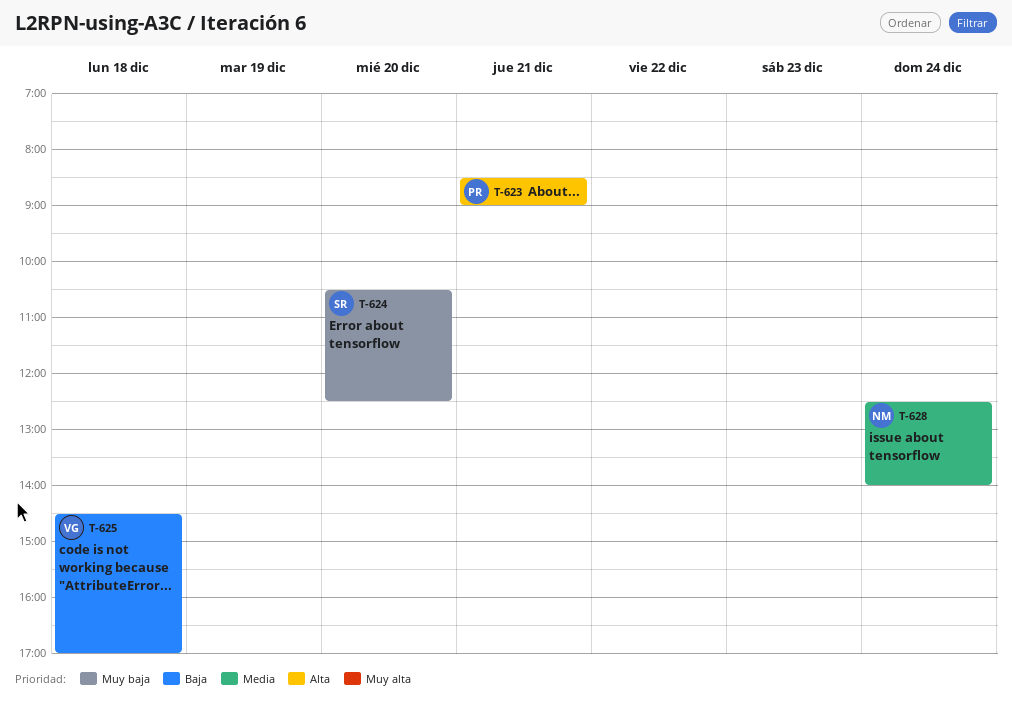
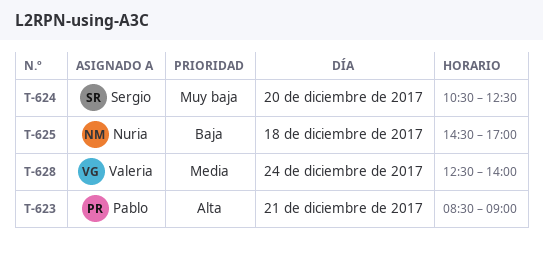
T-625, owner: Valeria -> Nuria
T-628, owner: Nuria -> Valeria

